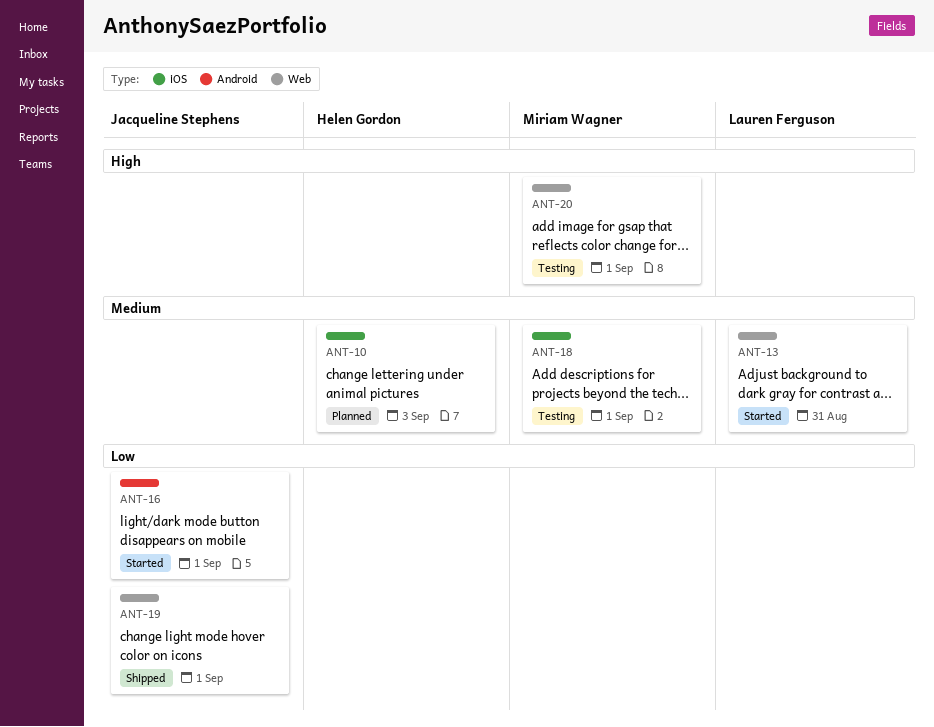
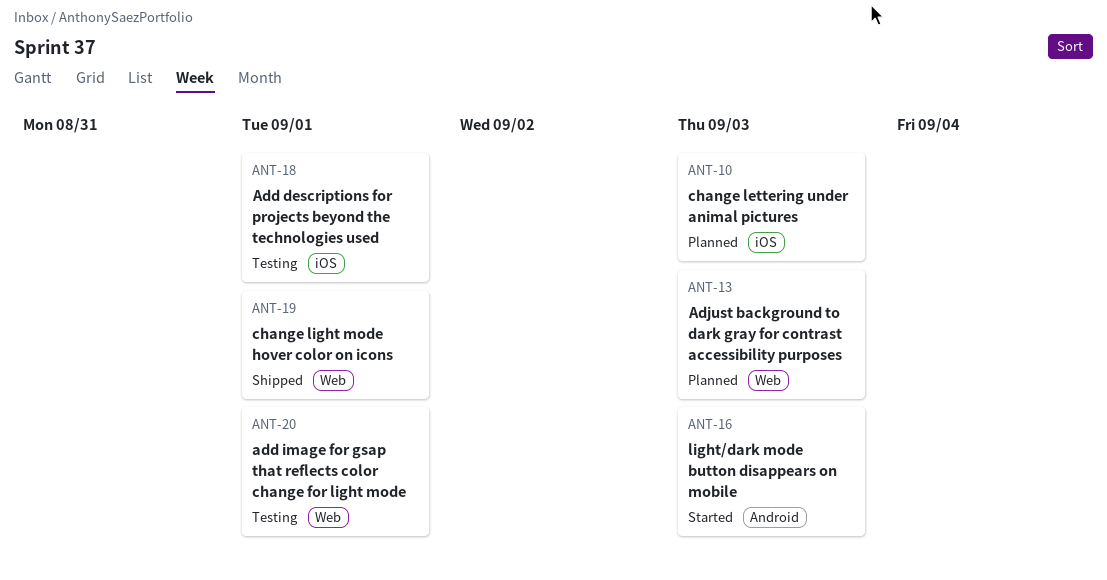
ANT-13, status: Started -> Planned
ANT-13, due: Aug 31 -> Sep 3
ANT-16, due: Sep 1 -> Sep 3

